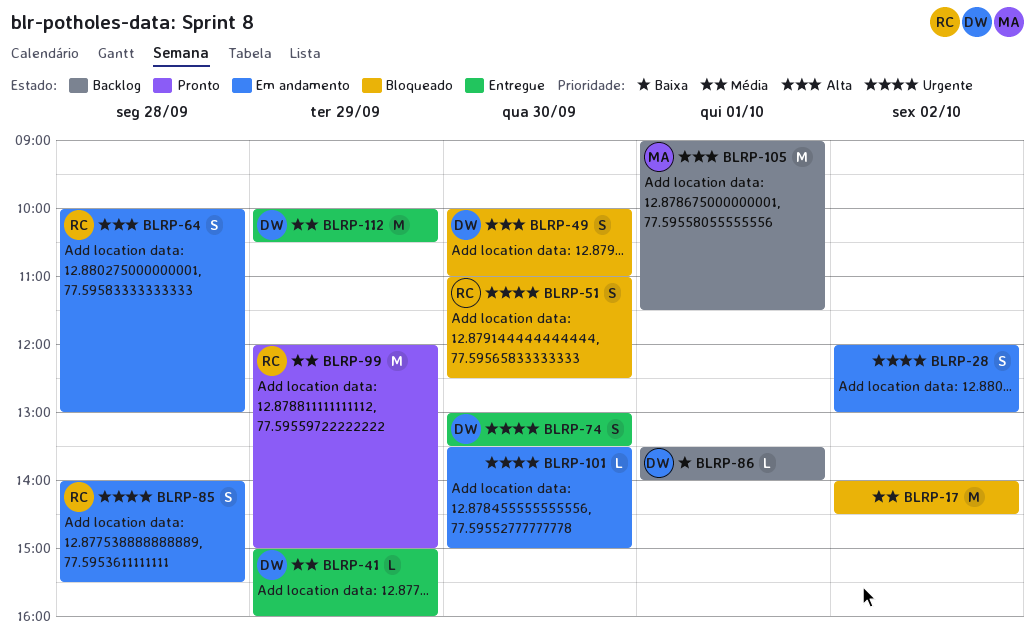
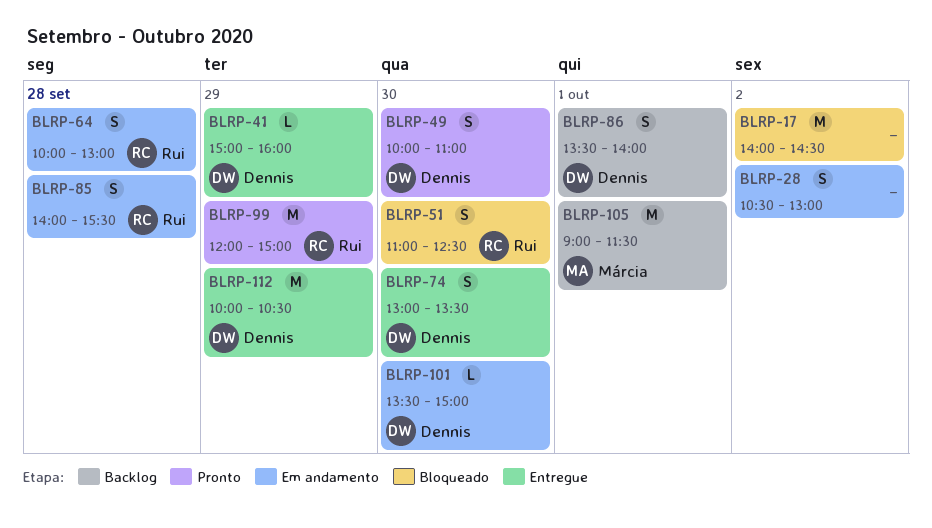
BLRP-28, begins: 12:00 -> 10:30
BLRP-49, status: Bloqueado -> Pronto
BLRP-86, estimate: L -> S
BLRP-101, owner: none -> Dennis

